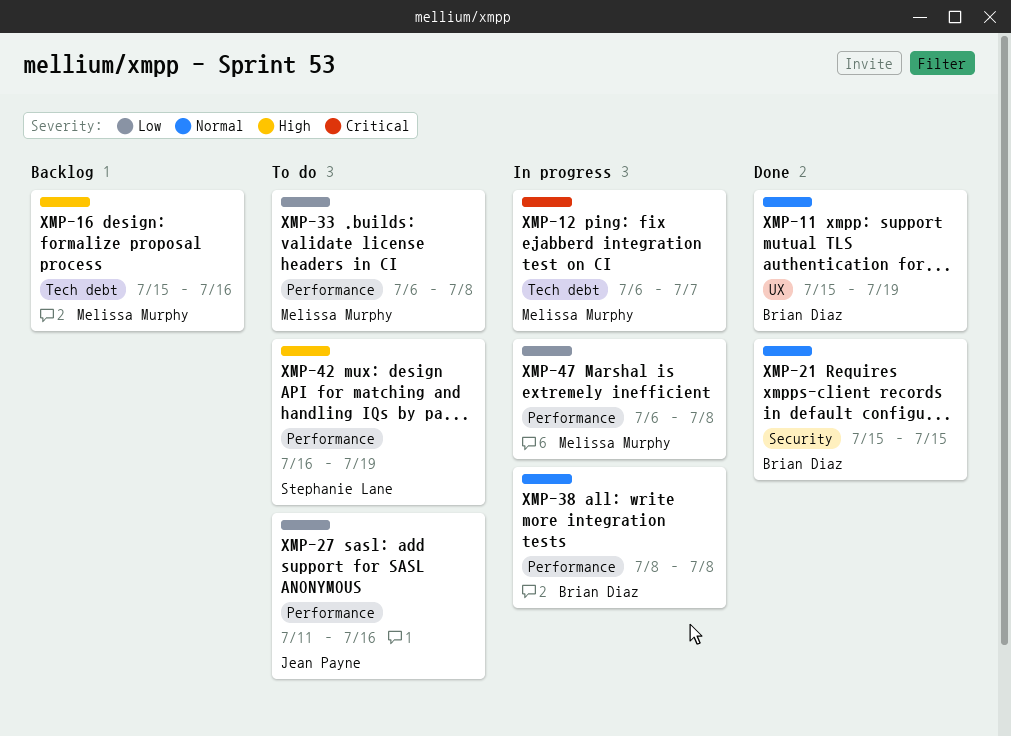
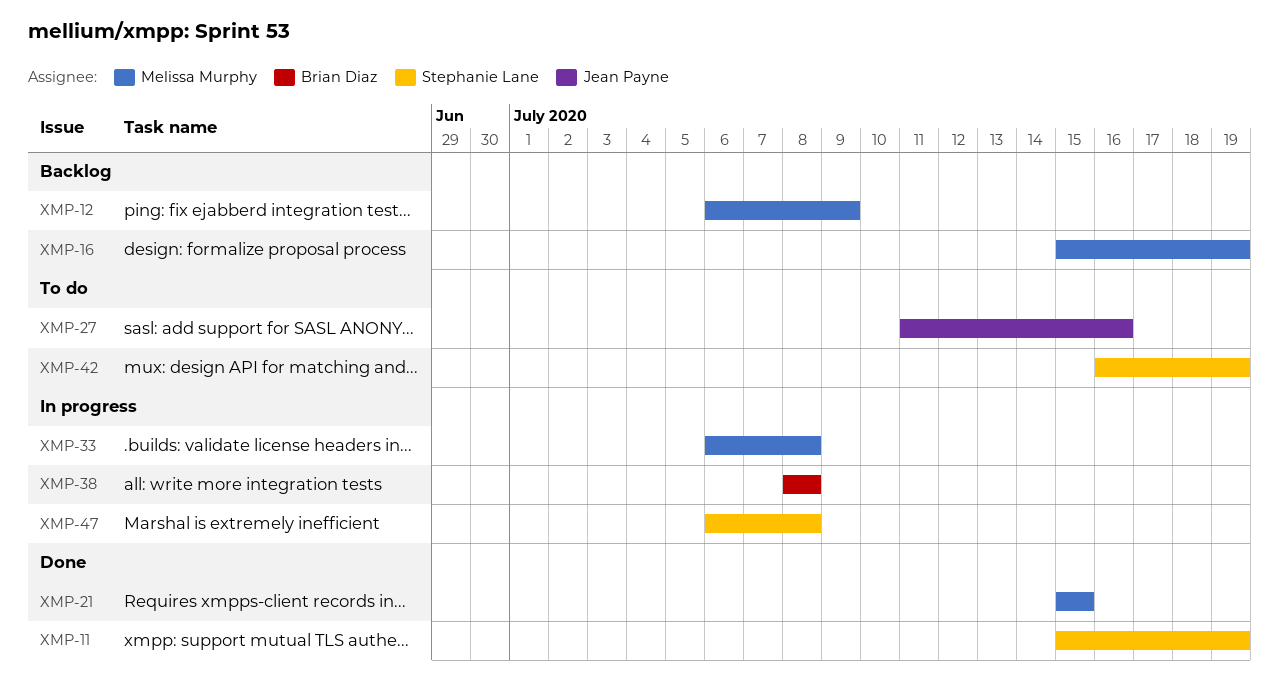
XMP-11, owner: Brian Diaz -> Stephanie Lane
XMP-12, status: In progress -> Backlog
XMP-12, due: Jul 7 -> Jul 9
XMP-16, due: Jul 16 -> Jul 19
XMP-21, owner: Brian Diaz -> Melissa Murphy
XMP-33, status: To do -> In progress
XMP-47, owner: Melissa Murphy -> Stephanie Lane

